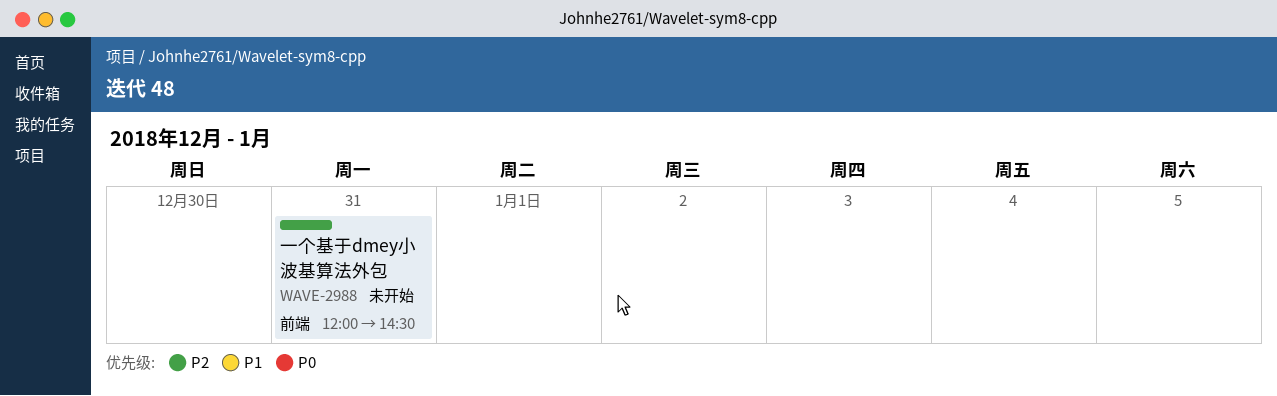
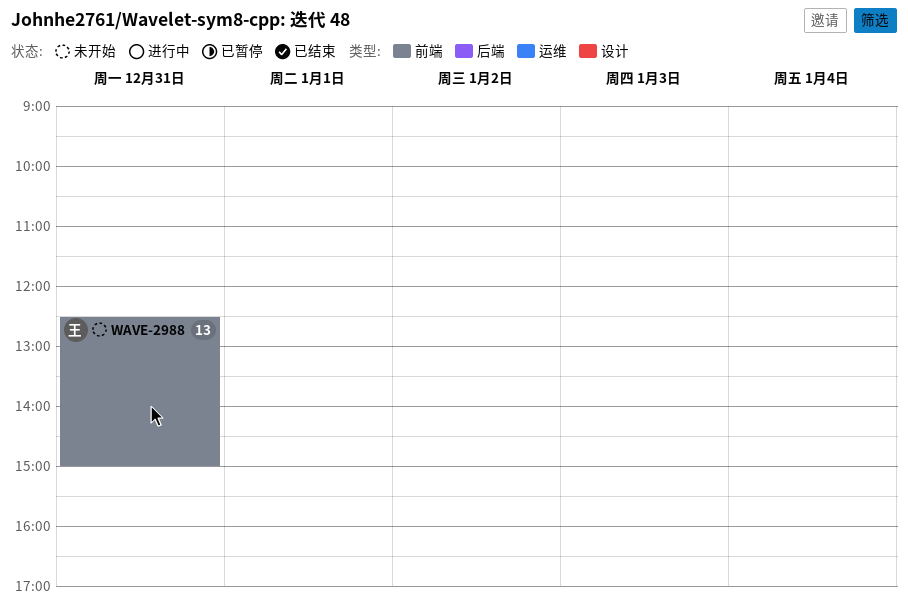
WAVE-2988, begins: 12:00 -> 12:30
WAVE-2988, ends: 14:30 -> 15:00

